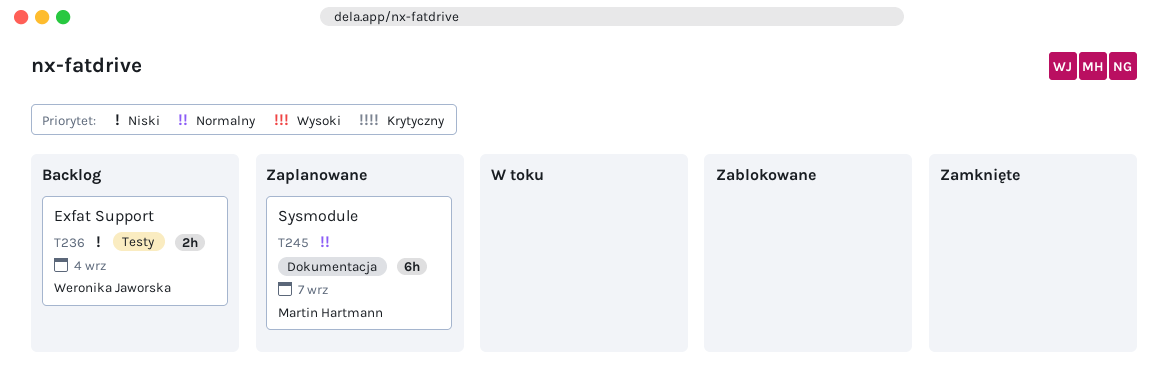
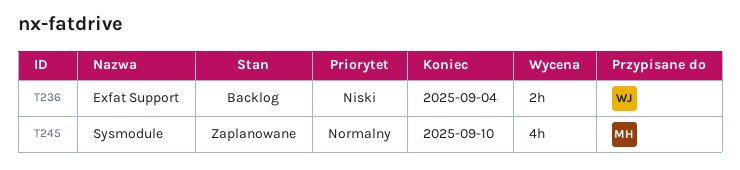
T245, estimate: 6h -> 4h
T245, due: Sep 7 -> Sep 10

